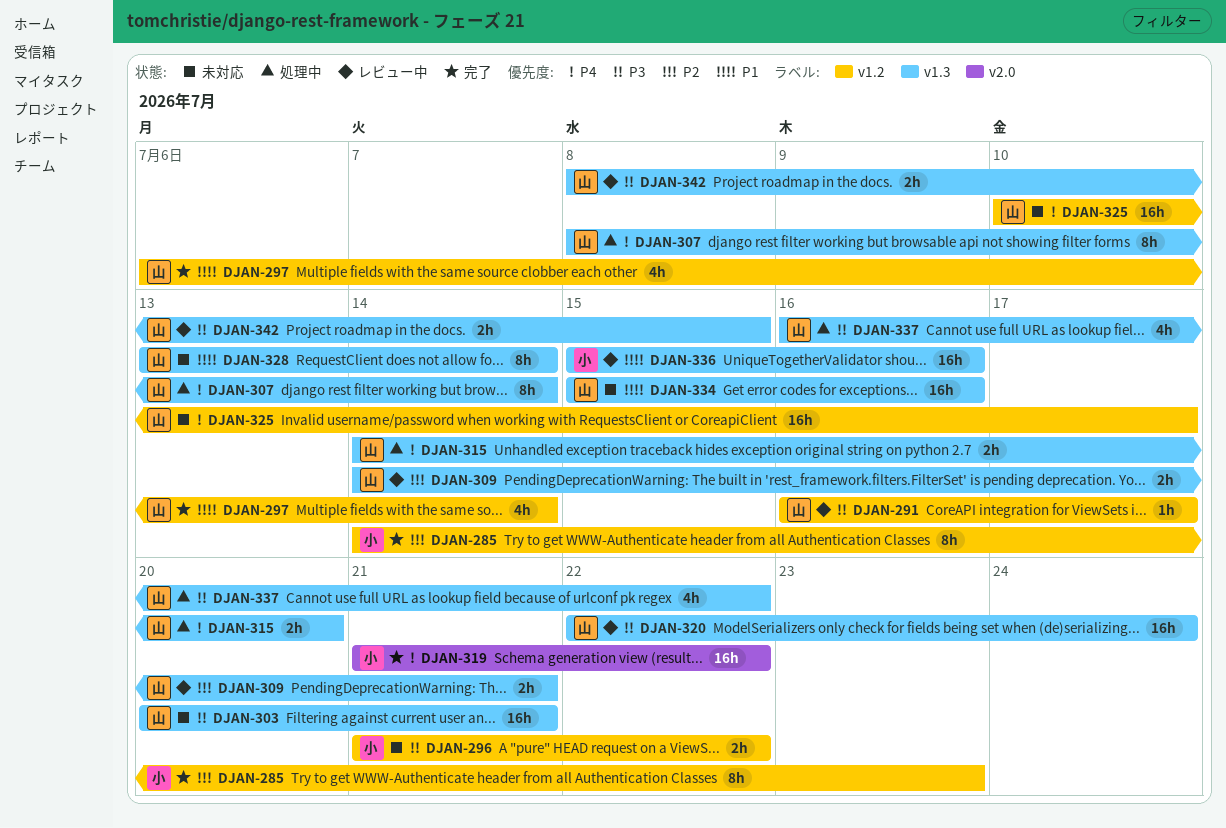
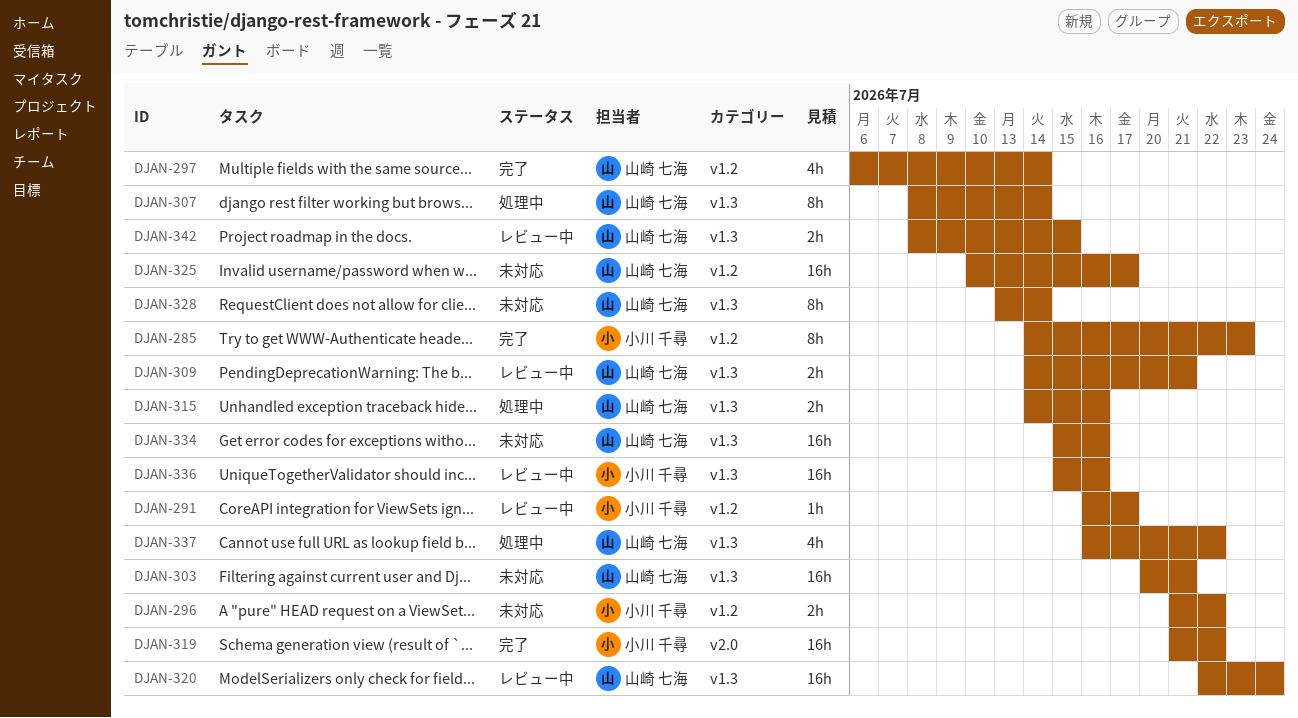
DJAN-291, owner: 山崎 七海 -> 小川 千尋
DJAN-315, due: Jul 20 -> Jul 16

